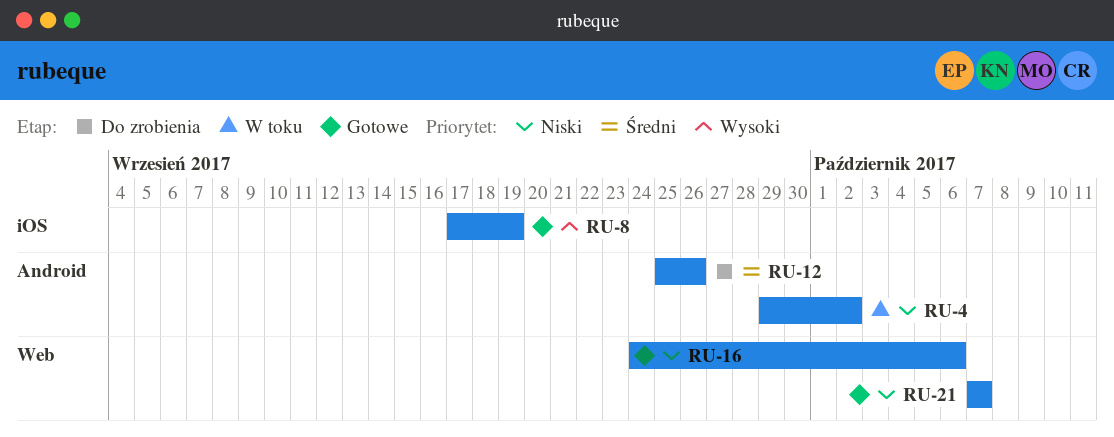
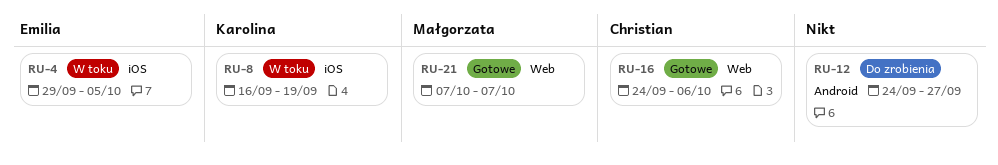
RU-4, label: Android -> iOS
RU-4, due: Oct 2 -> Oct 5
RU-8, status: Gotowe -> W toku
RU-8, start: Sep 17 -> Sep 16
RU-12, start: Sep 25 -> Sep 24
RU-12, due: Sep 26 -> Sep 27

